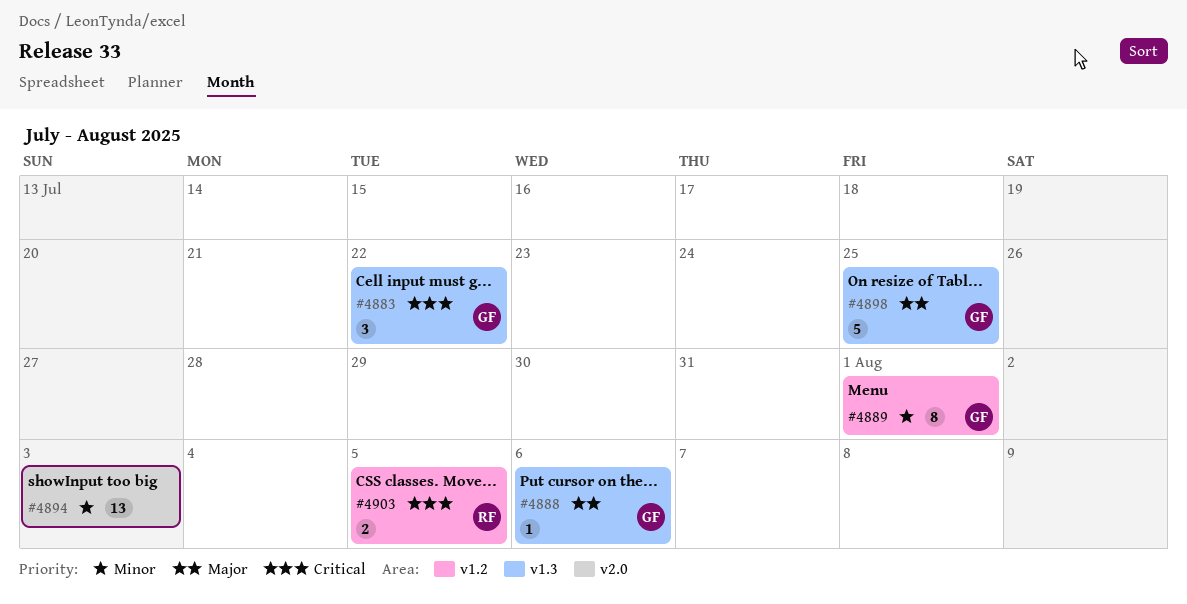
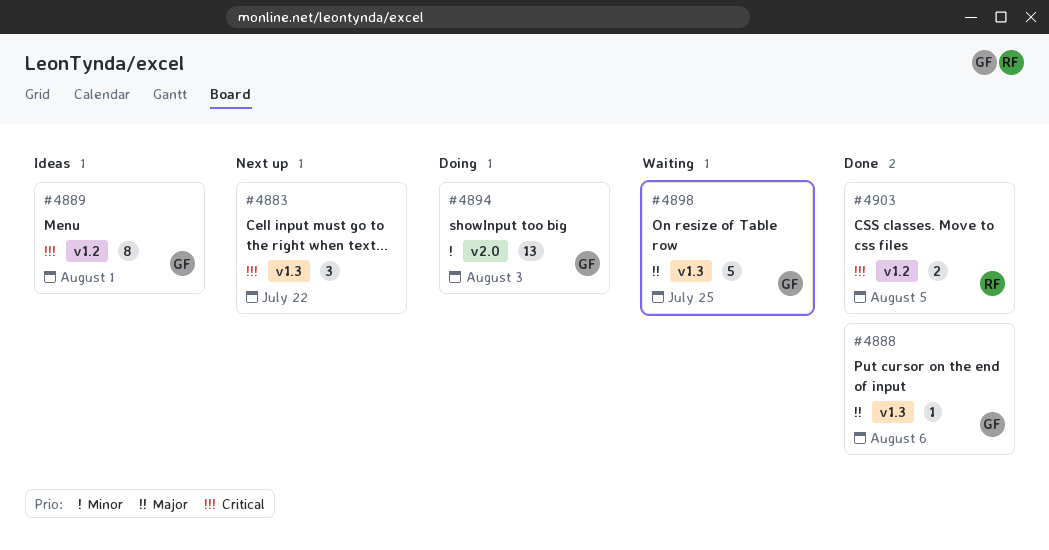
#4883, owner: GF -> none
#4889, priority: Minor -> Critical
#4894, owner: none -> GF

